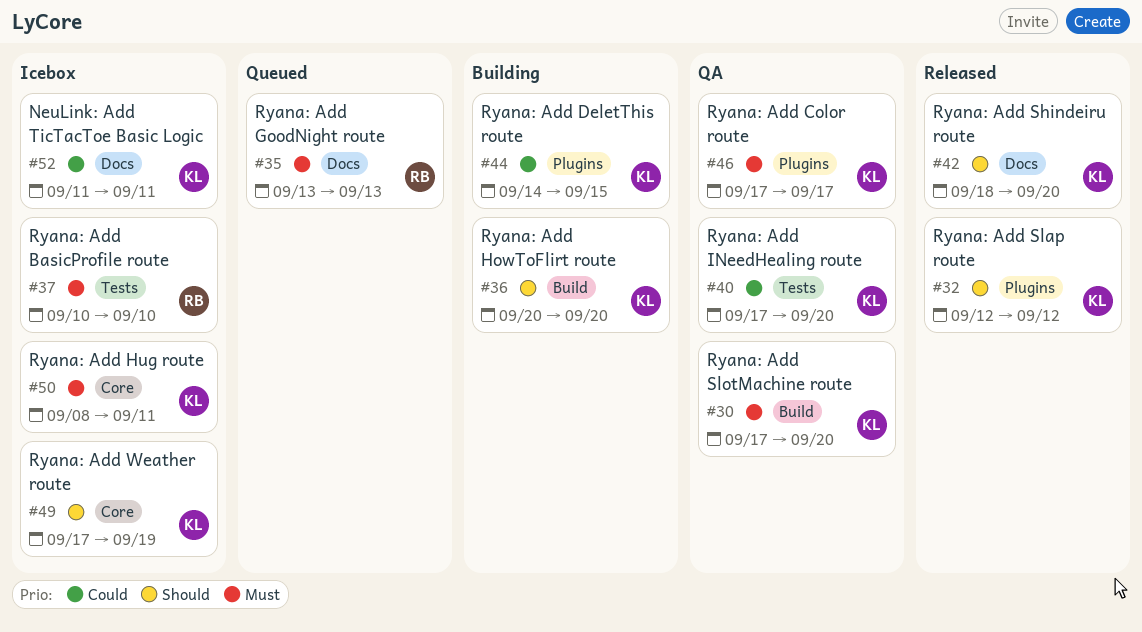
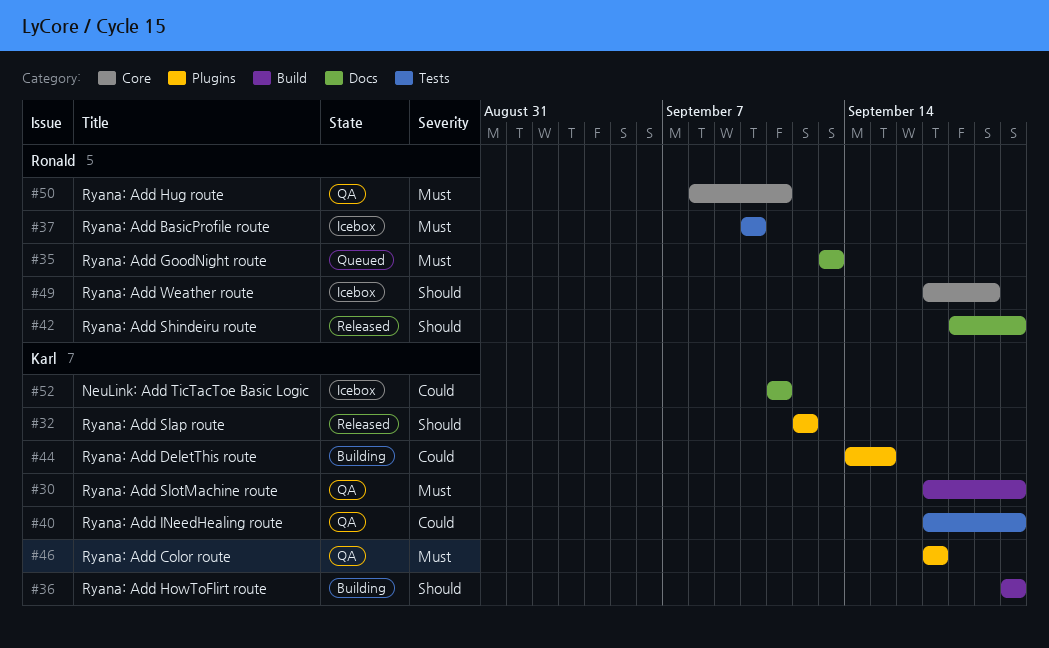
#42, owner: Karl -> Ronald
#49, owner: Karl -> Ronald
#50, status: Icebox -> QA
#50, owner: Karl -> Ronald

